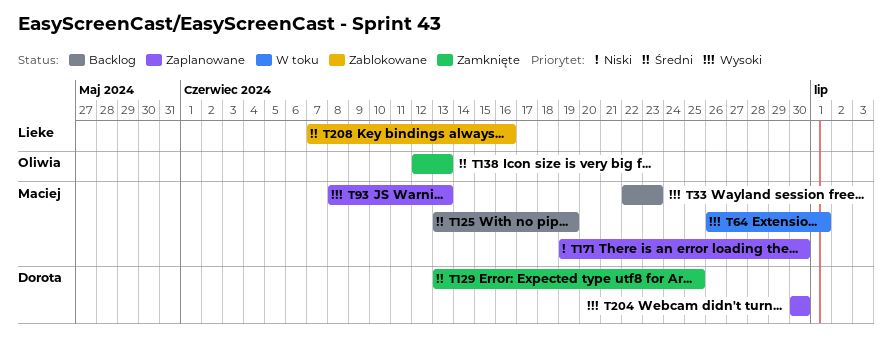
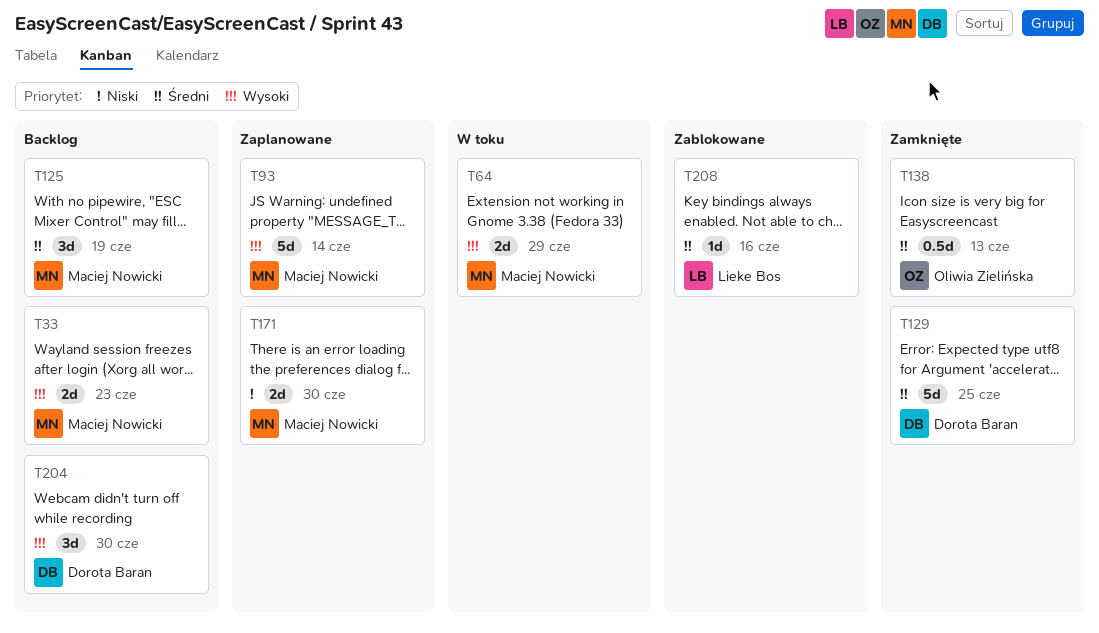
T64, due: Jul 1 -> Jun 29
T93, due: Jun 13 -> Jun 14
T204, status: Zaplanowane -> Backlog

